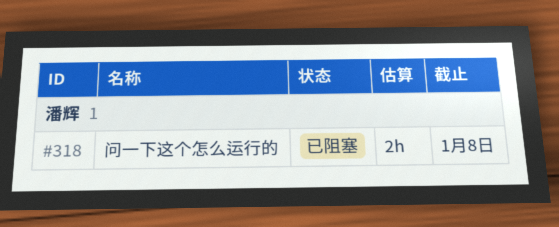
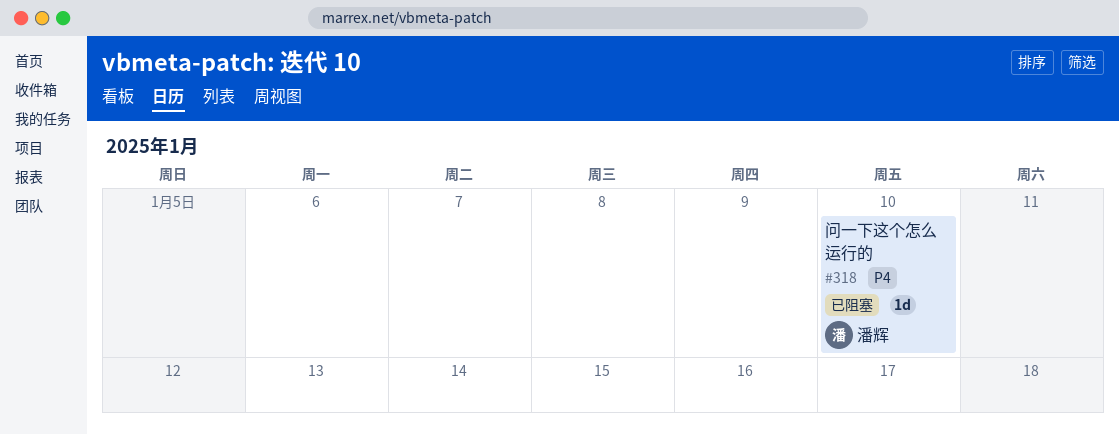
#318, estimate: 2h -> 1d
#318, due: Jan 8 -> Jan 10

